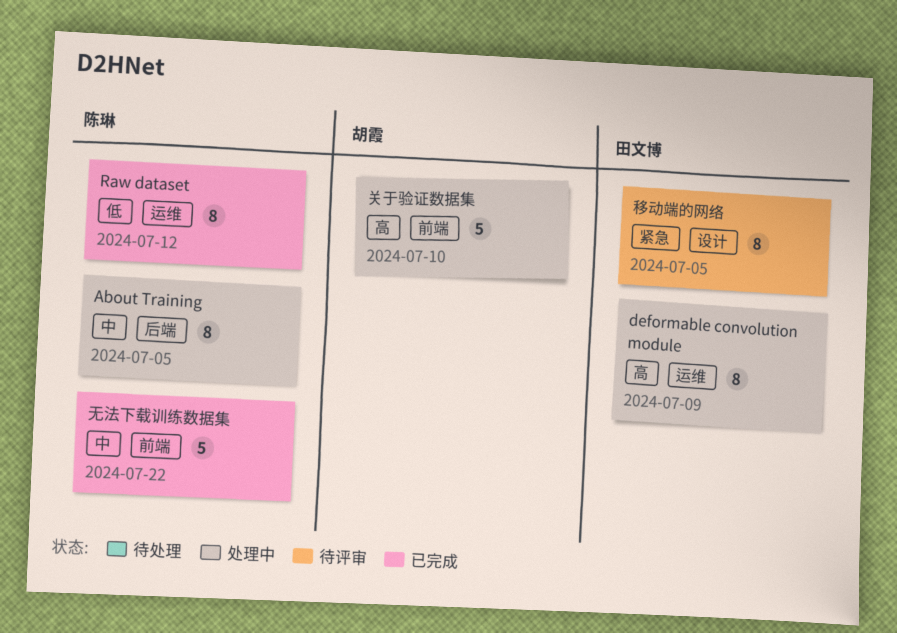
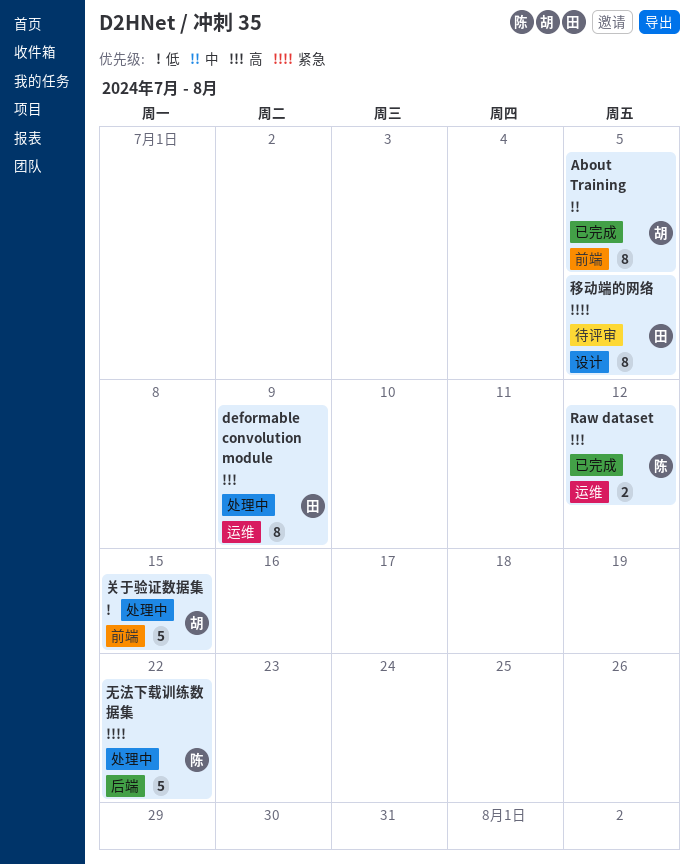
About Training, status: 处理中 -> 已完成
About Training, owner: 陈琳 -> 胡霞
About Training, label: 后端 -> 前端
Raw dataset, priority: 低 -> 高
Raw dataset, estimate: 8 -> 2
关于验证数据集, priority: 高 -> 低
关于验证数据集, due: Jul 10 -> Jul 15
无法下载训练数据集, status: 已完成 -> 处理中
无法下载训练数据集, priority: 中 -> 紧急
无法下载训练数据集, label: 前端 -> 后端

